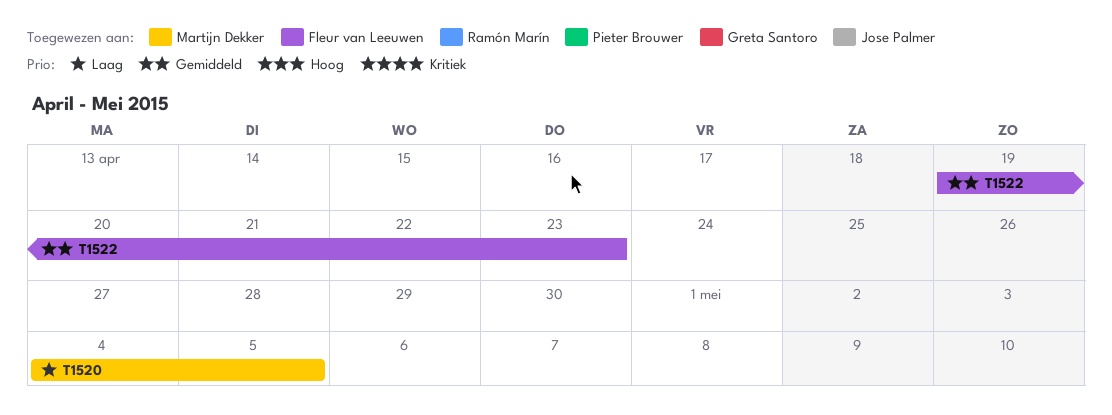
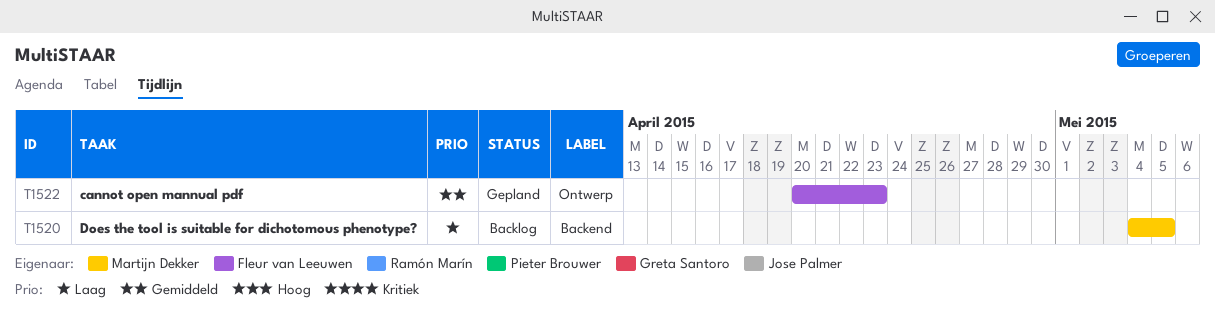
T1522, start: Apr 19 -> Apr 20

